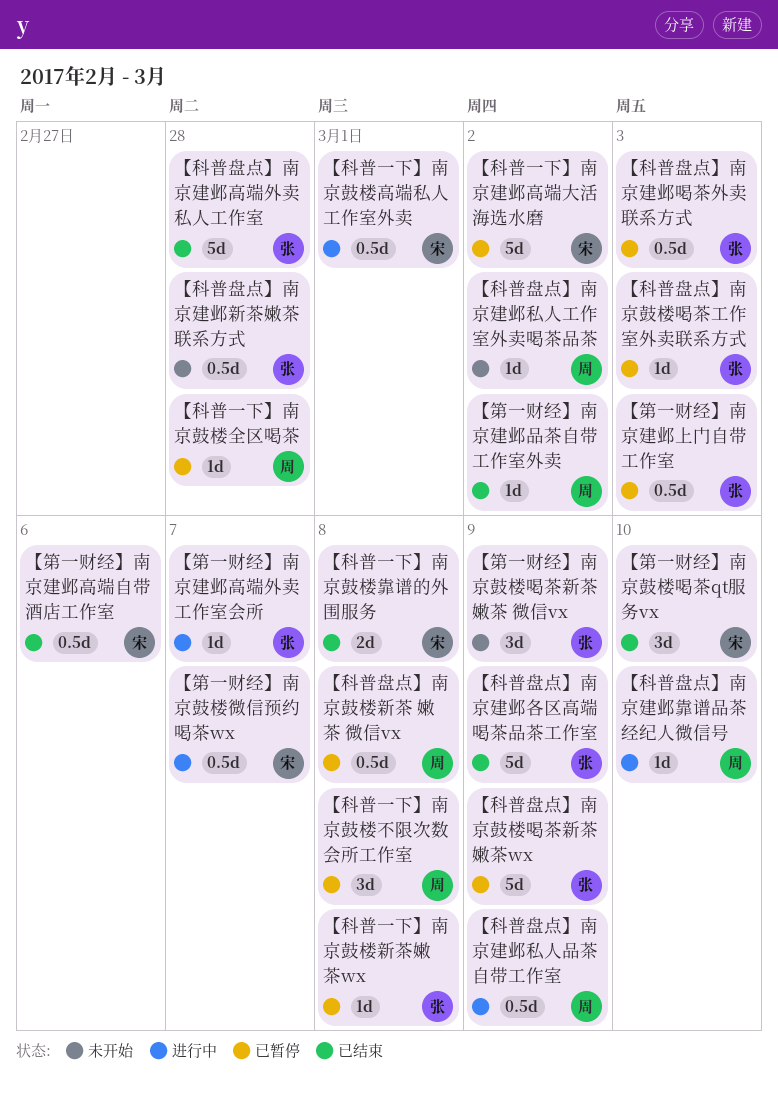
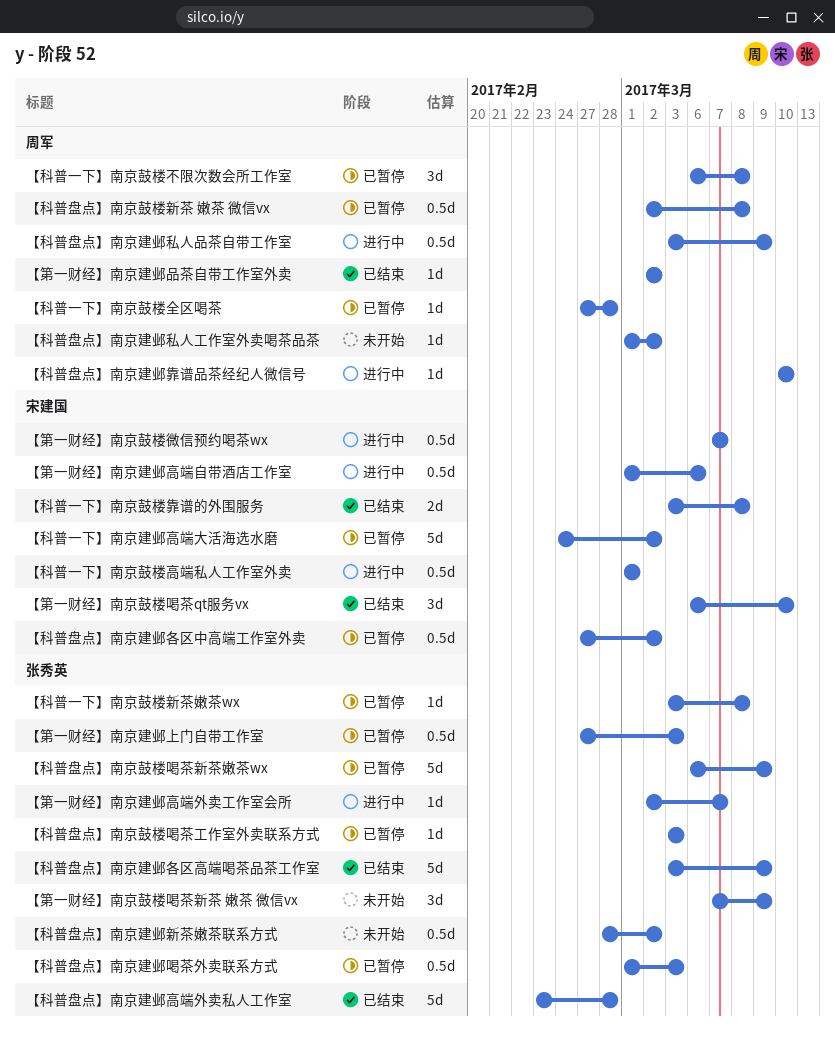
【科普盘点】南京建邺各区中高端工作室外卖: none -> present
【科普盘点】南京建邺新茶嫩茶联系方式, due: Feb 28 -> Mar 2
【第一财经】南京建邺高端自带酒店工作室, status: 已结束 -> 进行中

